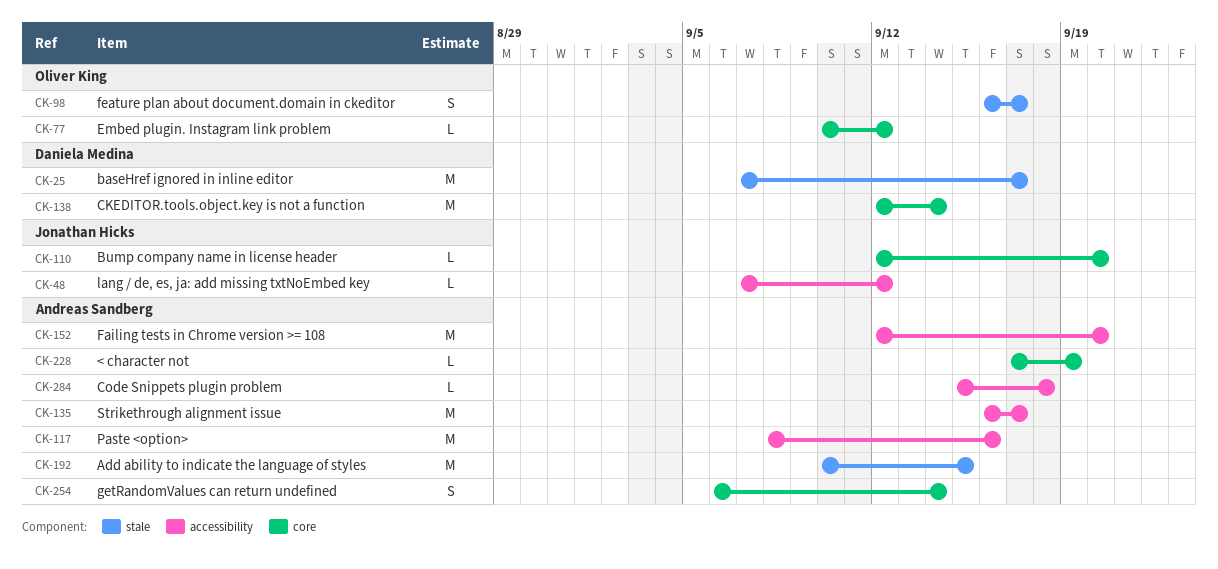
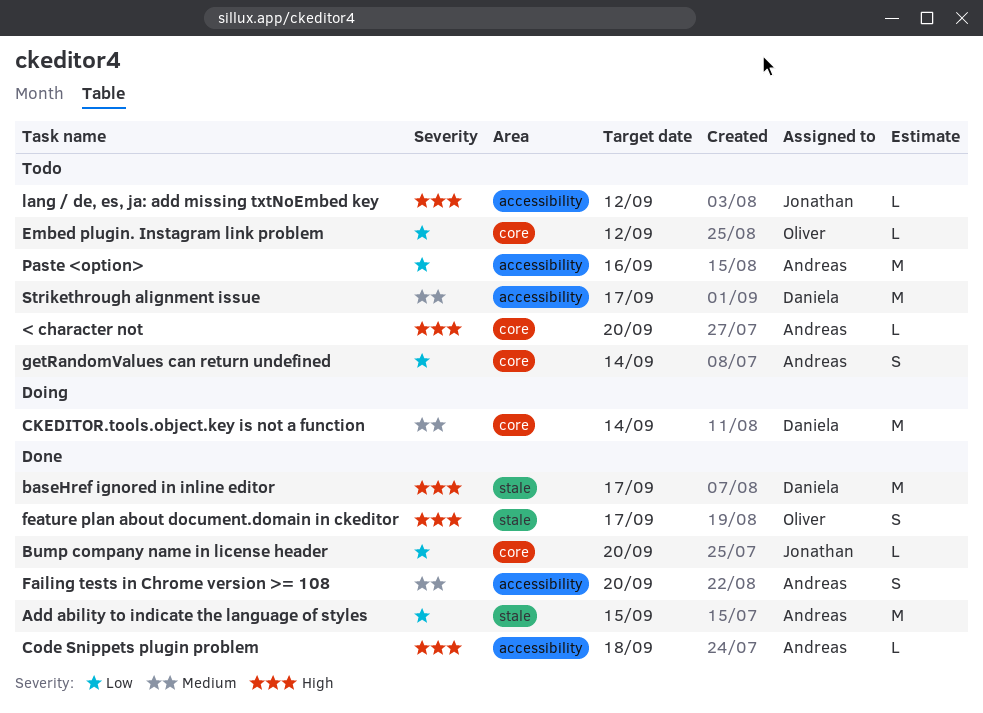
< character not, due: Sep 19 -> Sep 20
Failing tests in Chrome version >= 108, estimate: M -> S
Strikethrough alignment issue, owner: Andreas Sandberg -> Daniela Medina

